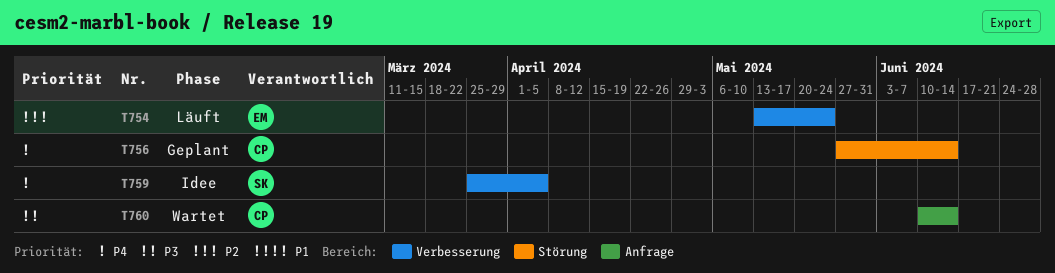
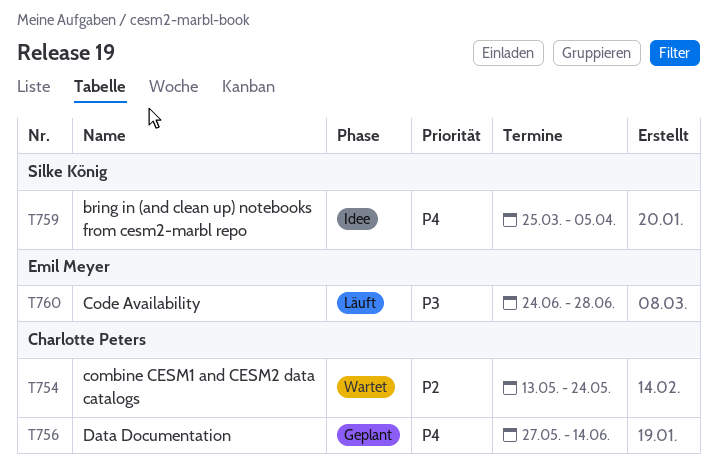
T754, status: Läuft -> Wartet
T754, owner: Emil Meyer -> Charlotte Peters
T760, status: Wartet -> Läuft
T760, owner: Charlotte Peters -> Emil Meyer
T760, start: Jun 10 -> Jun 24
T760, due: Jun 14 -> Jun 28

